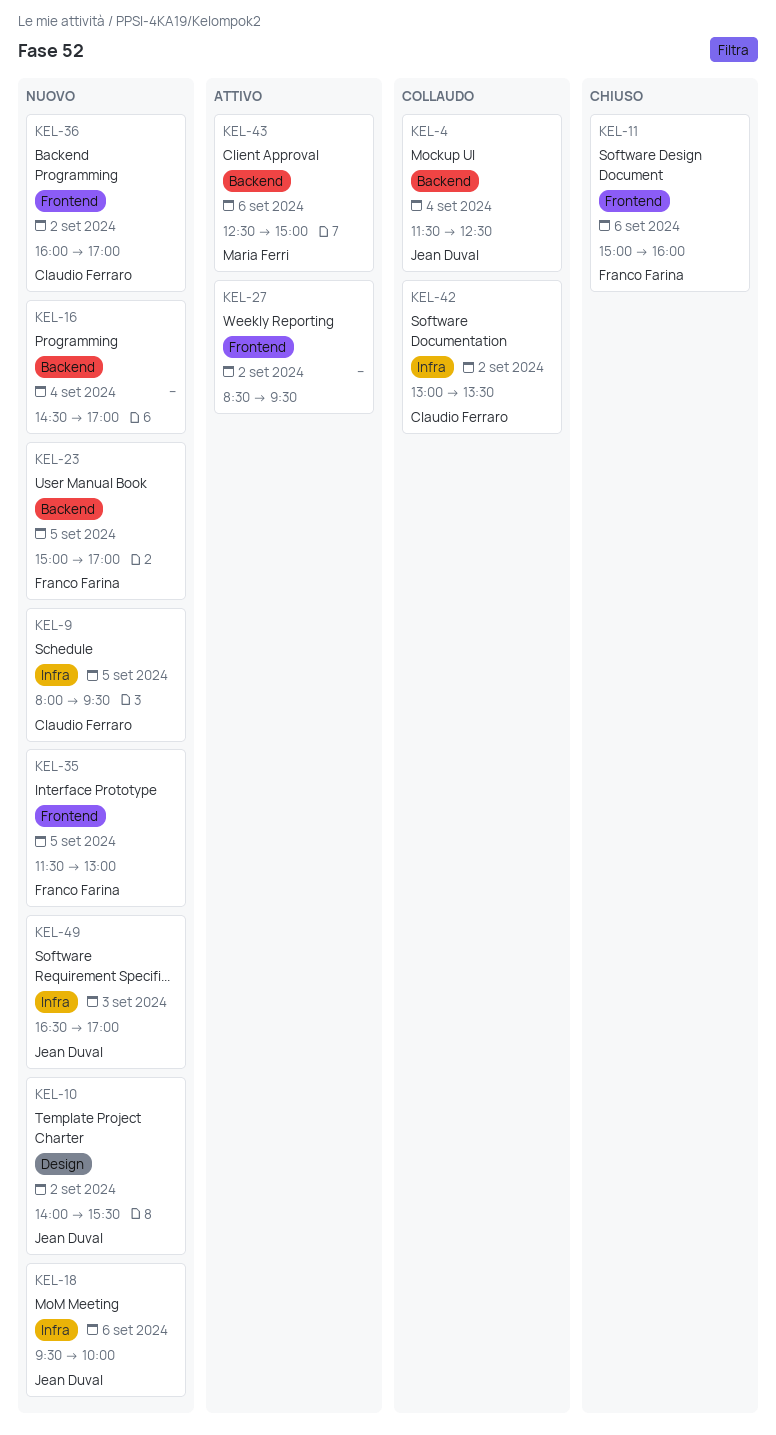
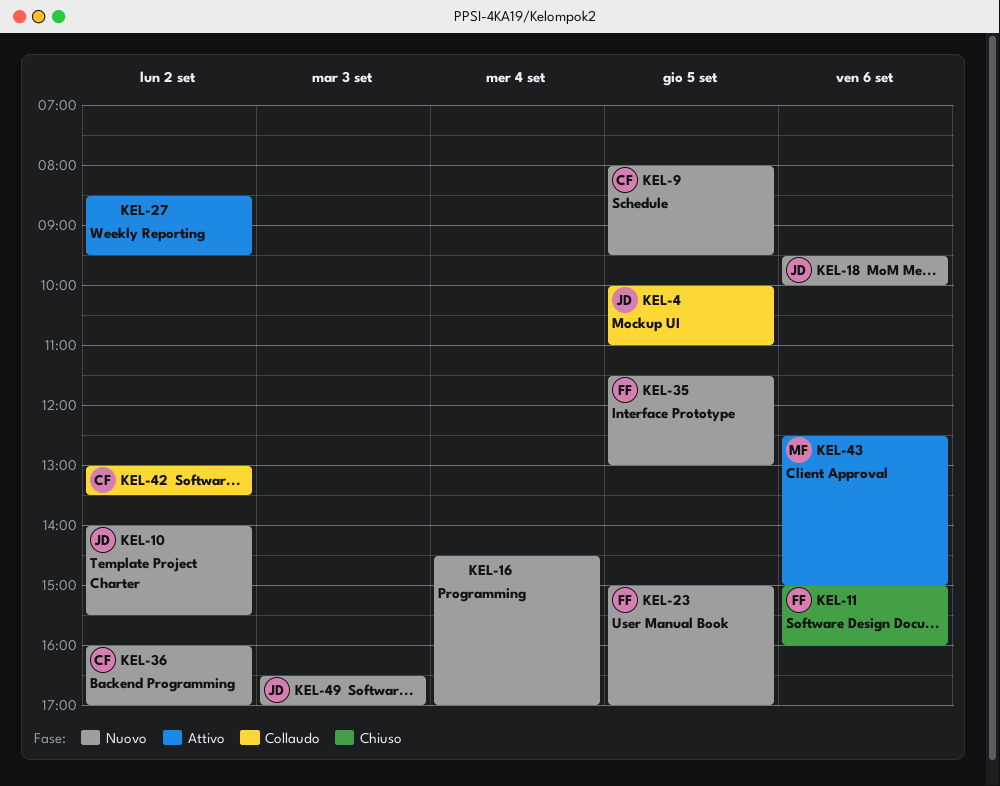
KEL-4, day: Sep 4 -> Sep 5
KEL-4, begins: 11:30 -> 10:00
KEL-4, ends: 12:30 -> 11:00

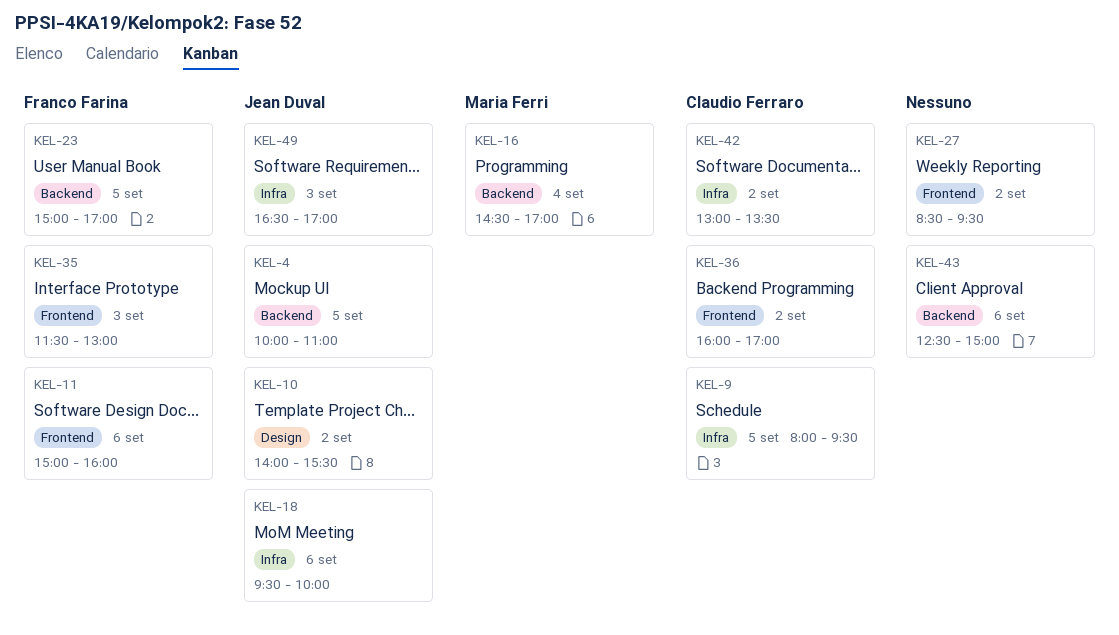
KEL-16, owner: none -> Maria Ferri
KEL-35, day: Sep 5 -> Sep 3
KEL-43, owner: Maria Ferri -> none

